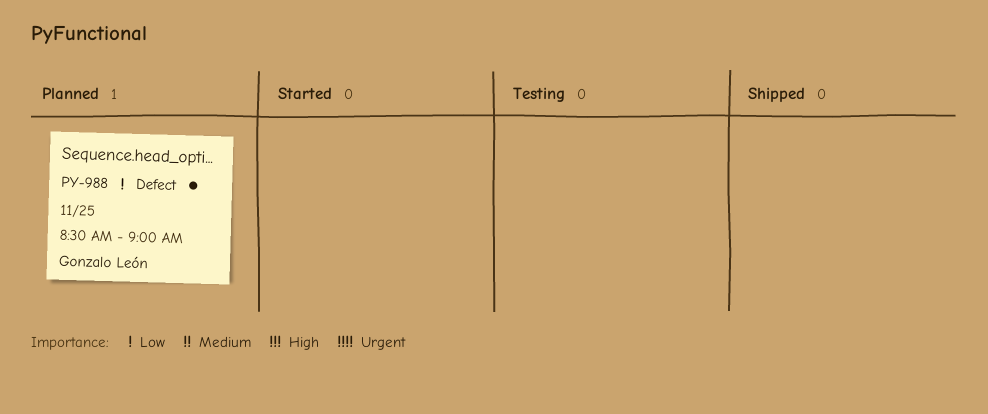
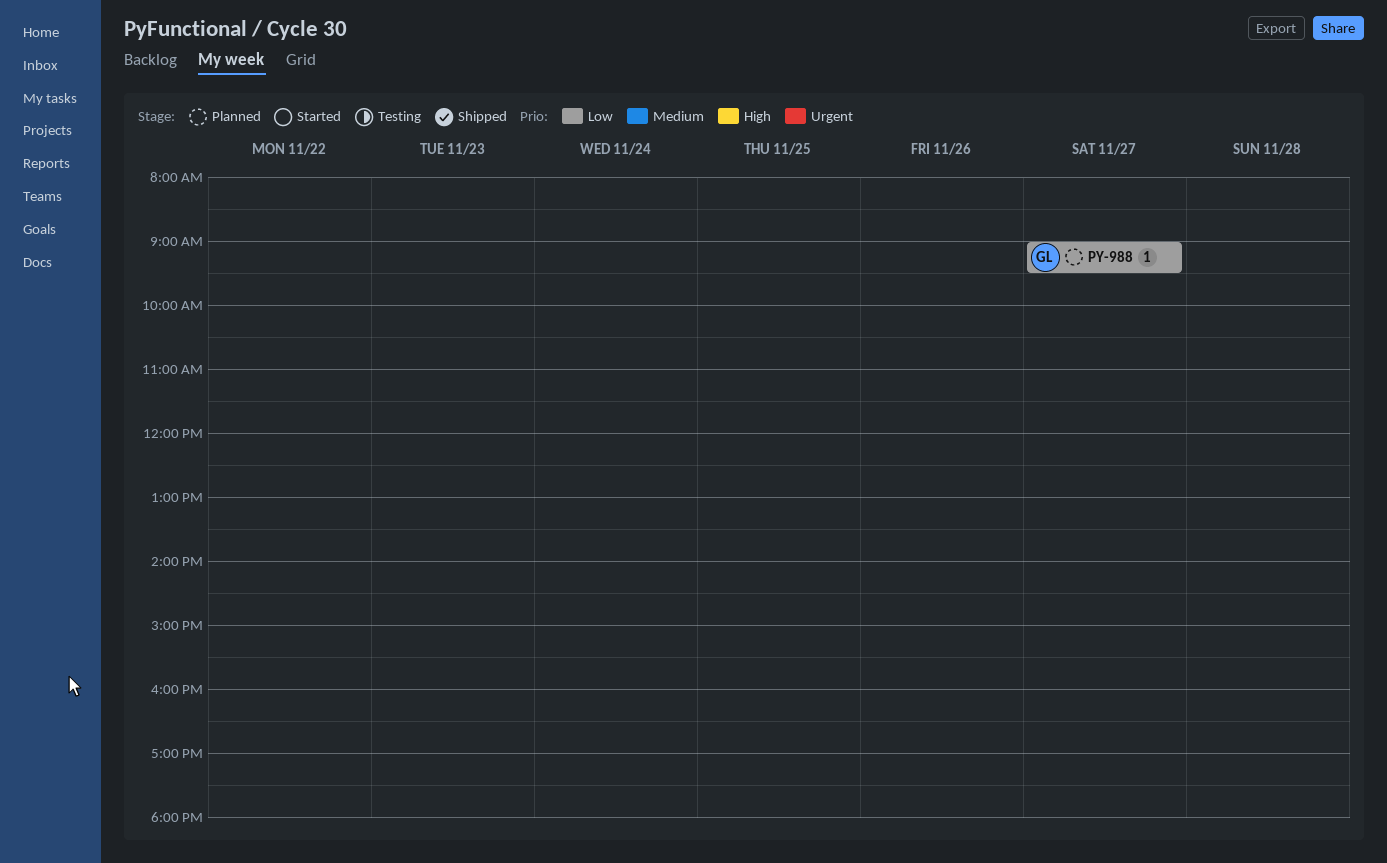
PY-988, day: Nov 25 -> Nov 27
PY-988, begins: 08:30 -> 09:00
PY-988, ends: 09:00 -> 09:30

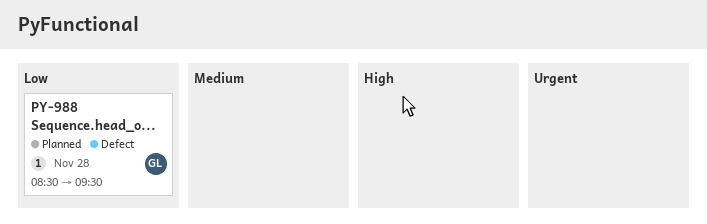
PY-988, day: Nov 27 -> Nov 28
PY-988, begins: 09:00 -> 08:30

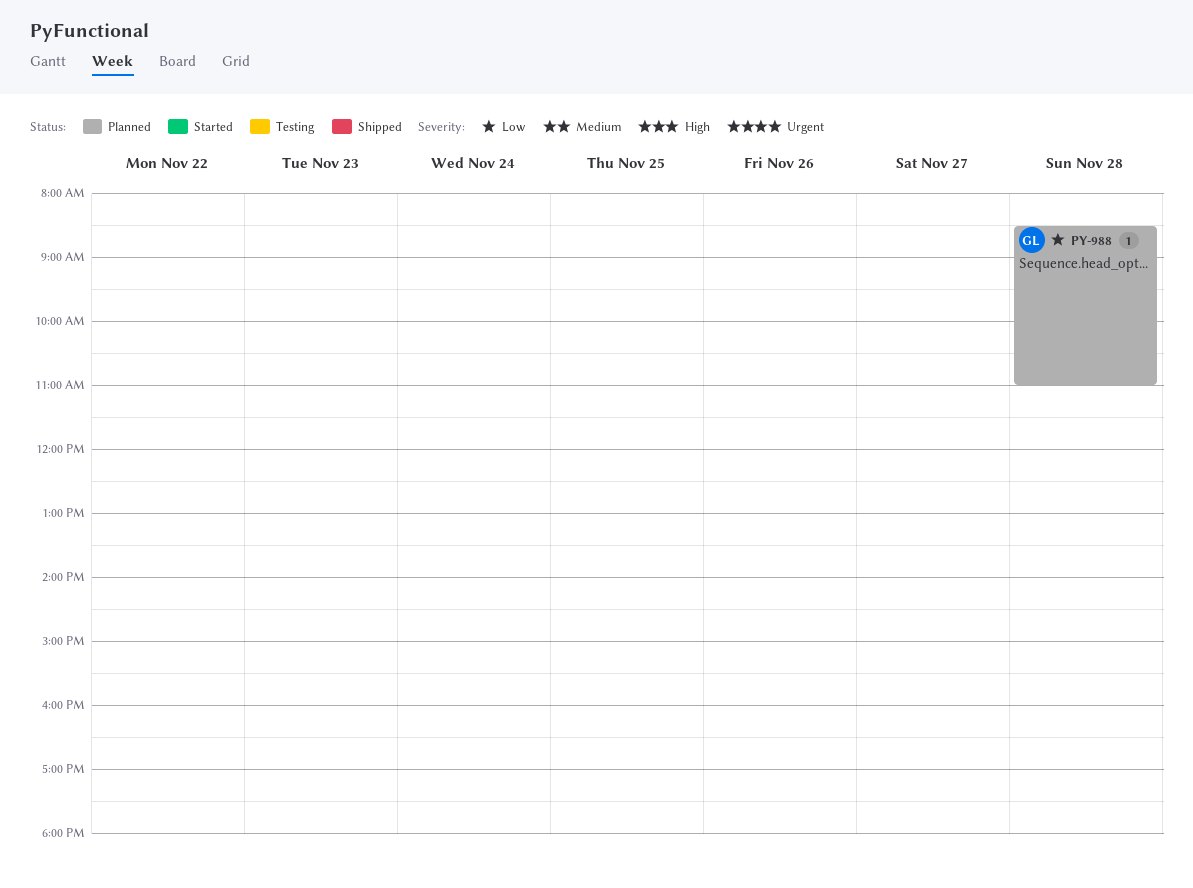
PY-988, ends: 09:30 -> 11:00

